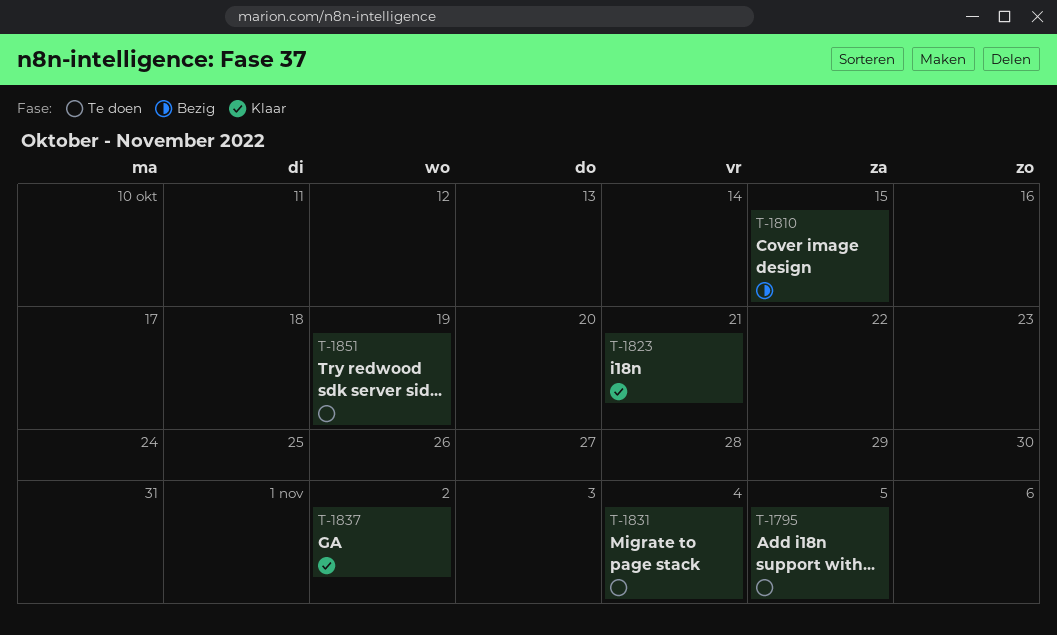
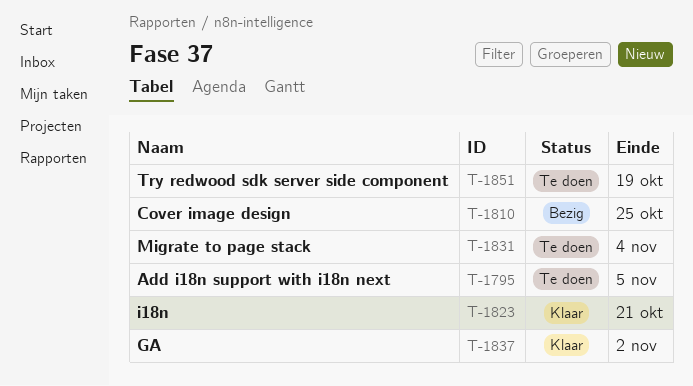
T-1810, due: Oct 15 -> Oct 25

